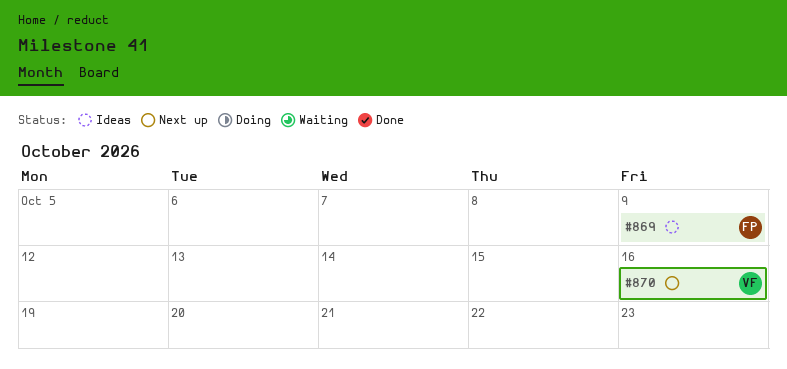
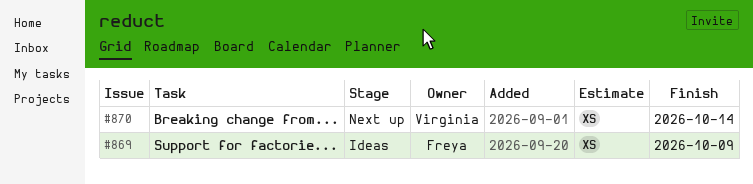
#870, due: Oct 16 -> Oct 14

